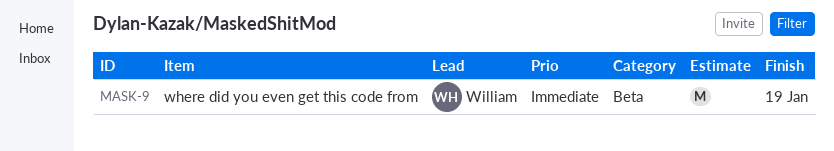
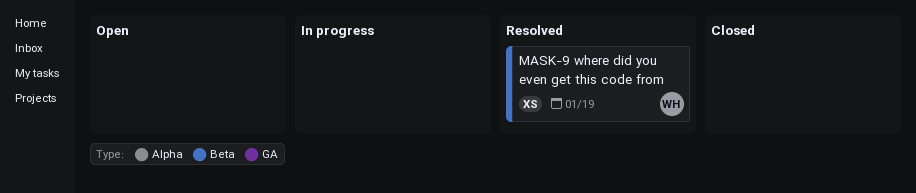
MASK-9, estimate: M -> XS

